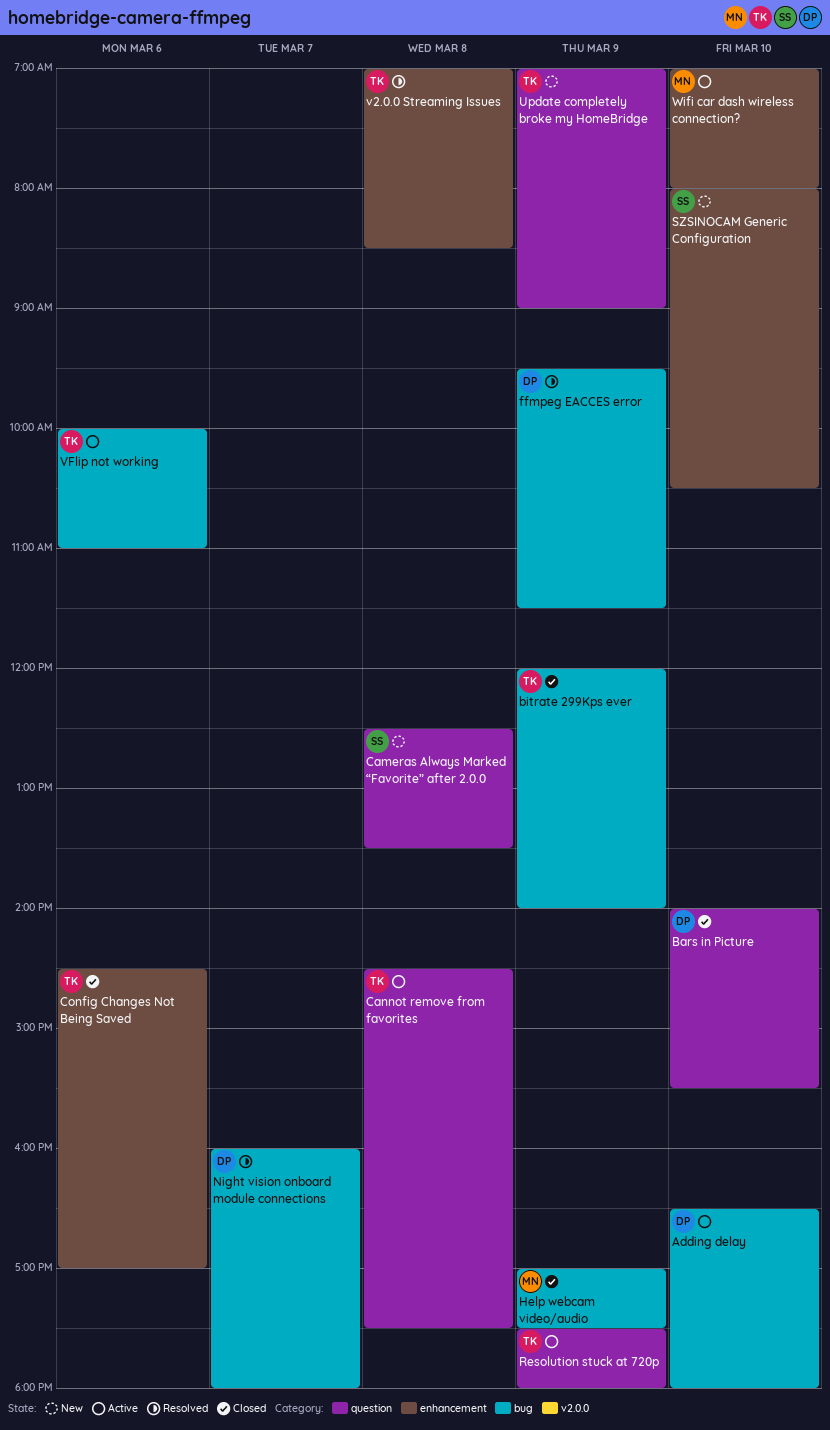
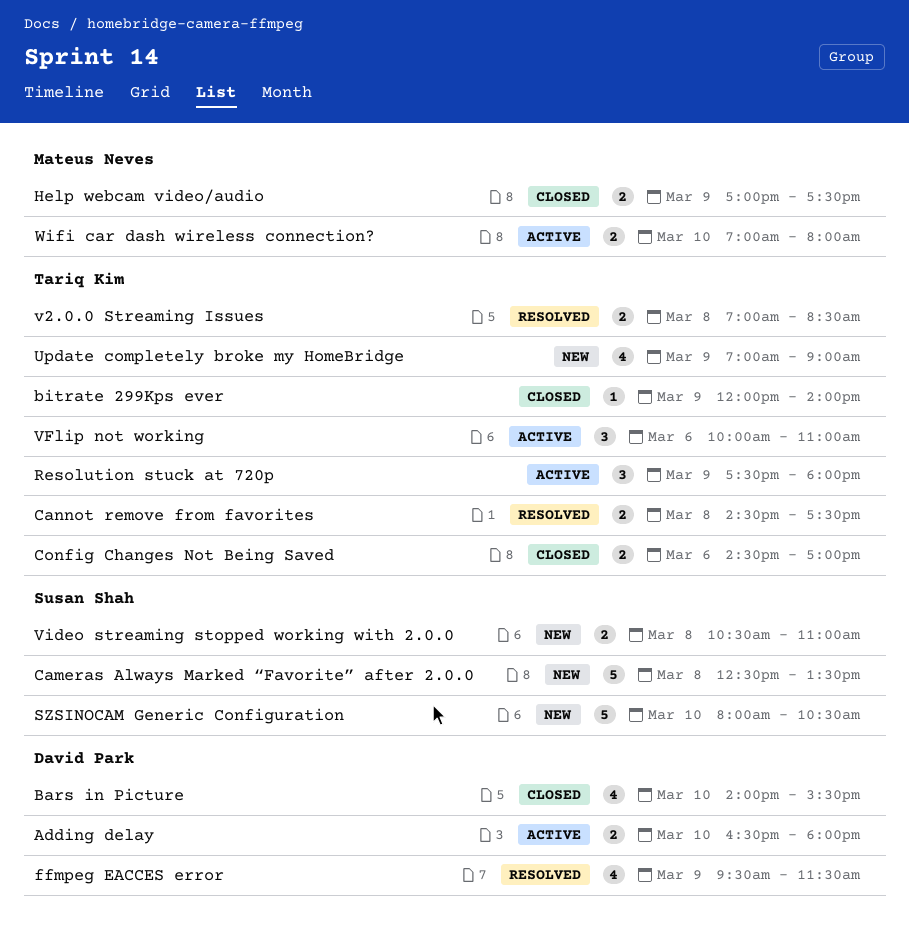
Cannot remove from favorites, status: Active -> Resolved
Night vision onboard module connections: present -> none
Video streaming stopped working with 2.0.0: none -> present

